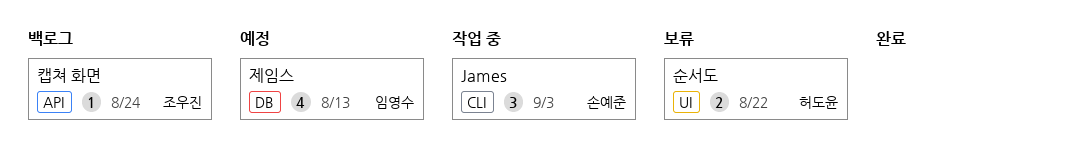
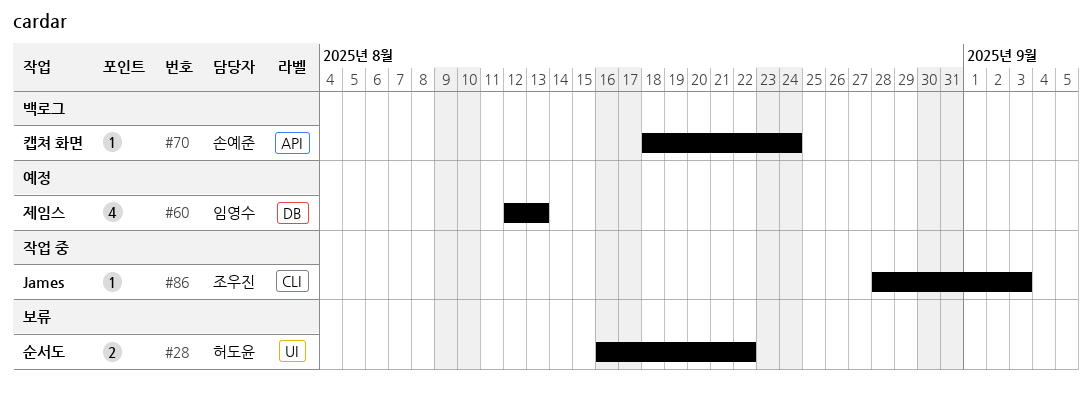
James, owner: 손예준 -> 조우진
James, estimate: 3 -> 1
캡쳐 화면, owner: 조우진 -> 손예준

